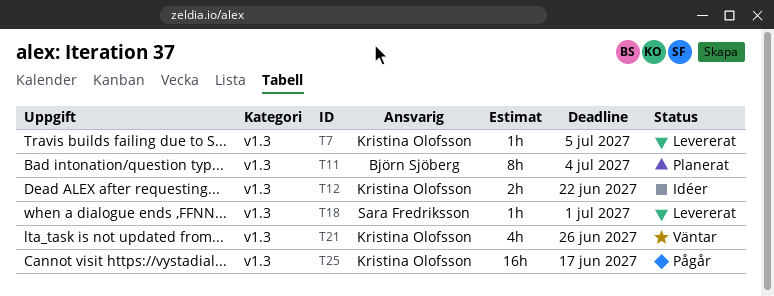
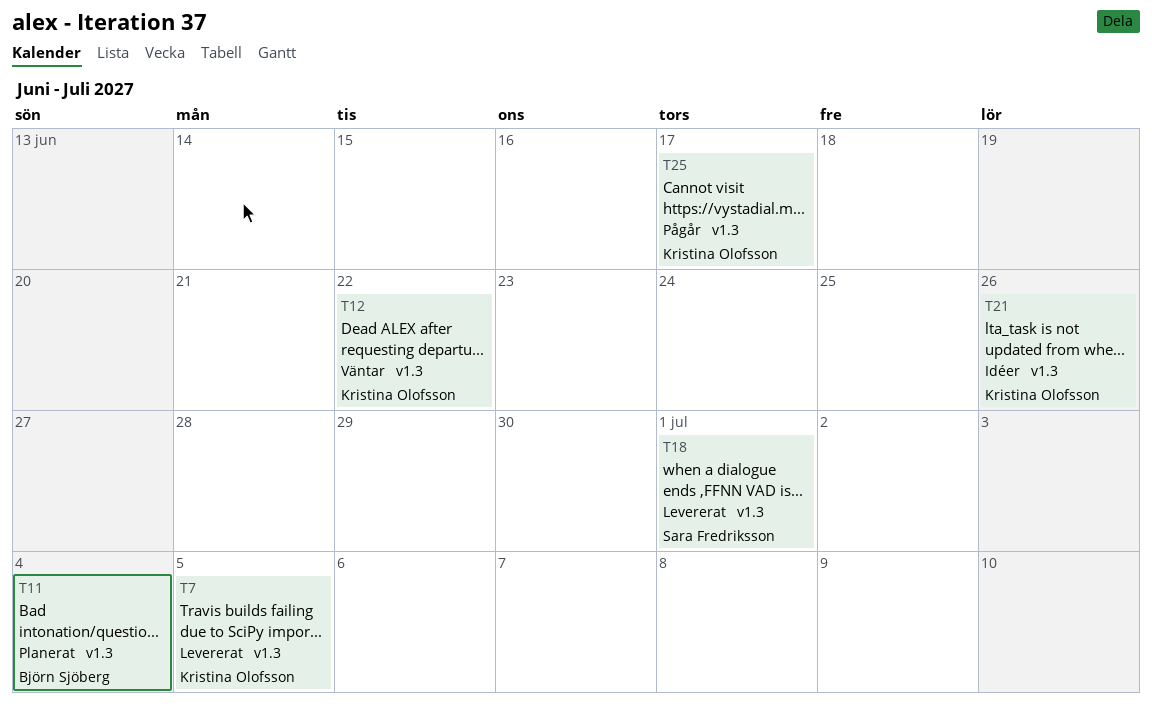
T12, status: Idéer -> Väntar
T21, status: Väntar -> Idéer

